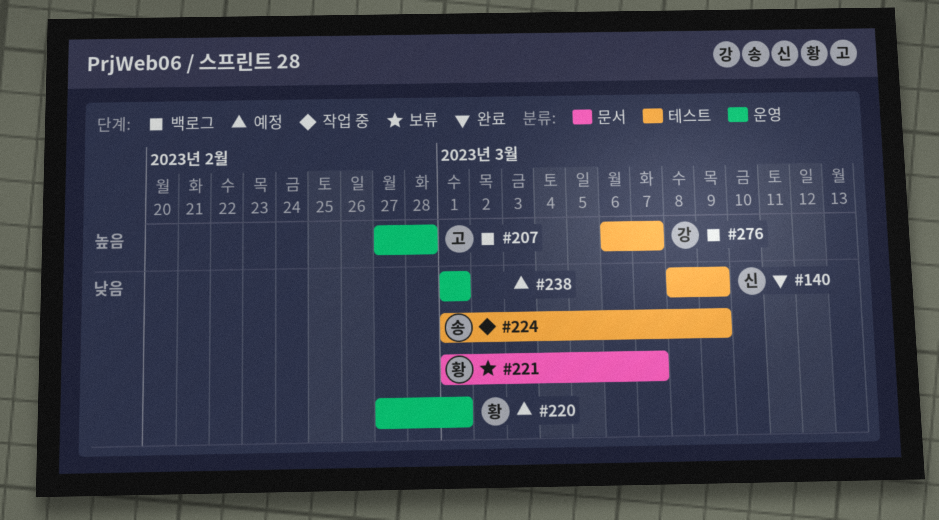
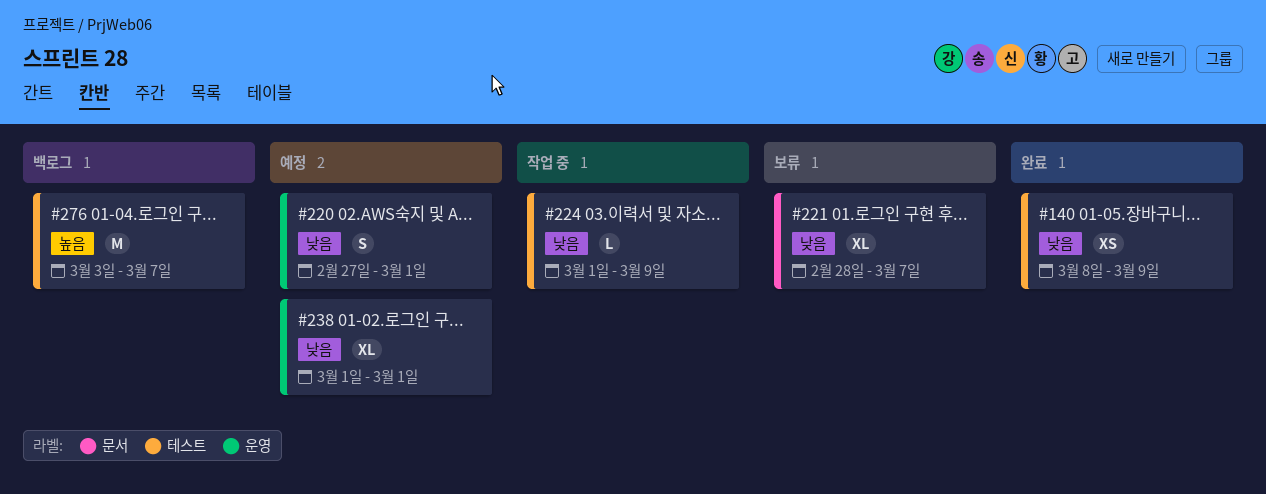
#207: present -> none
#221, start: Mar 1 -> Feb 28
#276, start: Mar 6 -> Mar 3

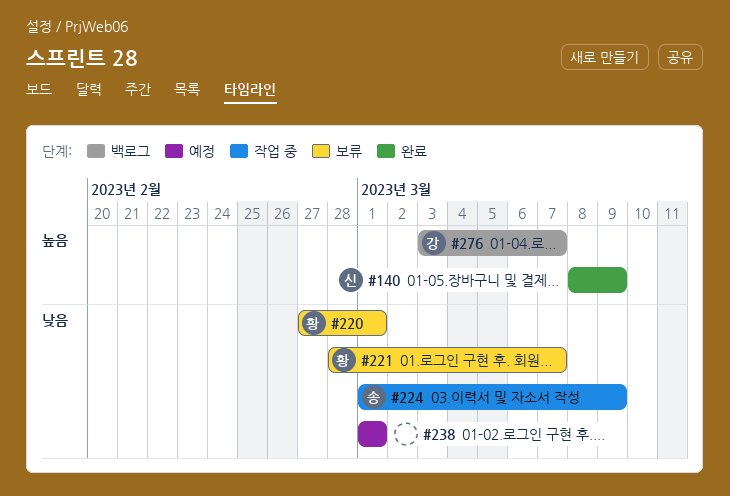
#140, priority: 낮음 -> 높음
#220, status: 예정 -> 보류

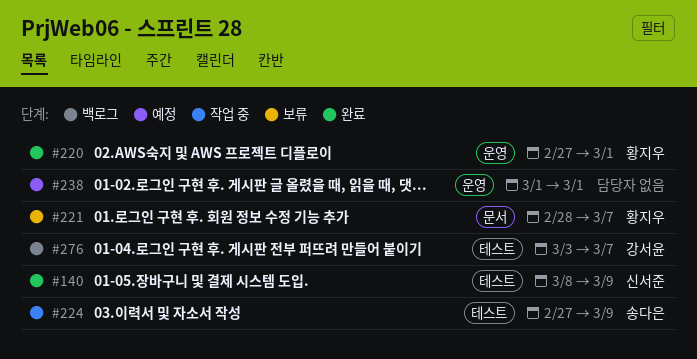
#220, status: 보류 -> 완료
#224, start: Mar 1 -> Feb 27

